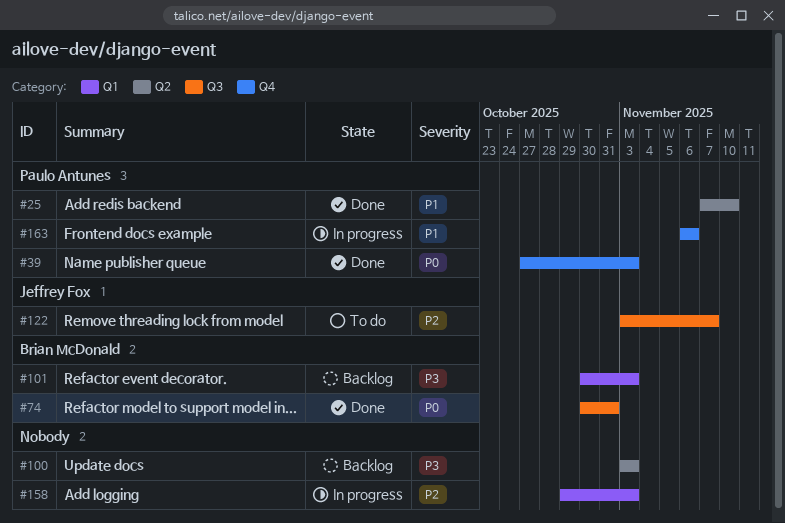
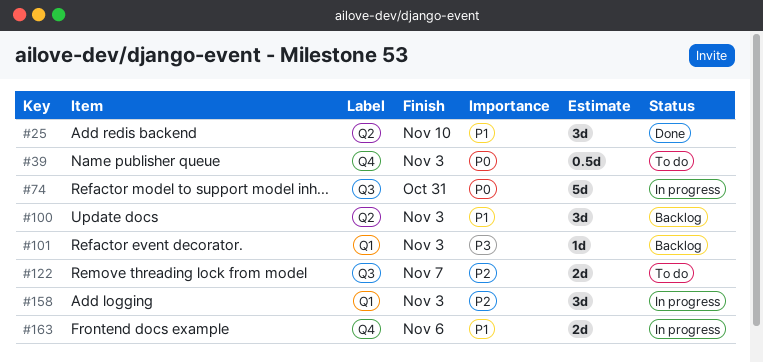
#39, status: Done -> To do
#74, status: Done -> In progress
#100, priority: P3 -> P1

